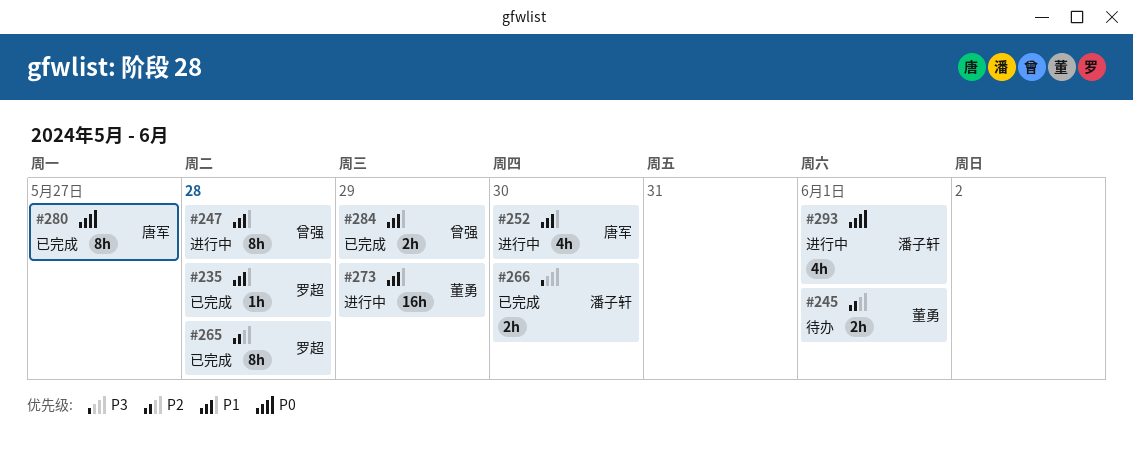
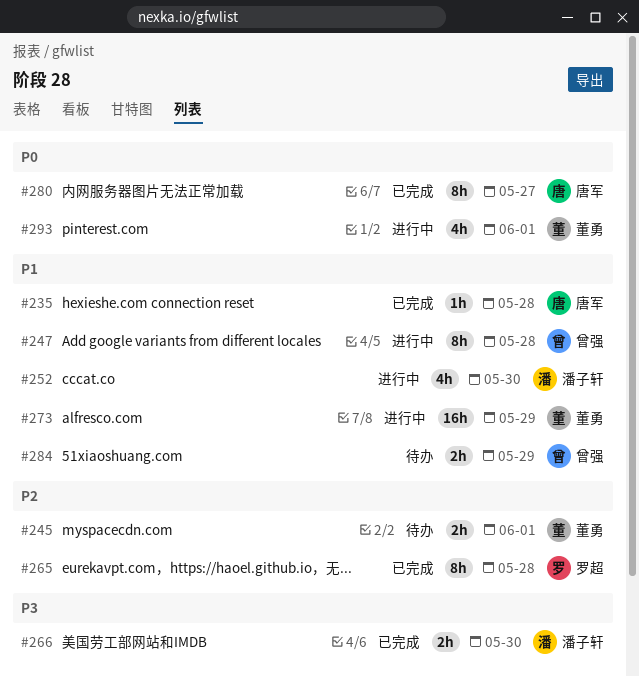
#235, owner: 罗超 -> 唐军
#252, owner: 唐军 -> 潘子轩
#284, status: 已完成 -> 待办
#293, owner: 潘子轩 -> 董勇

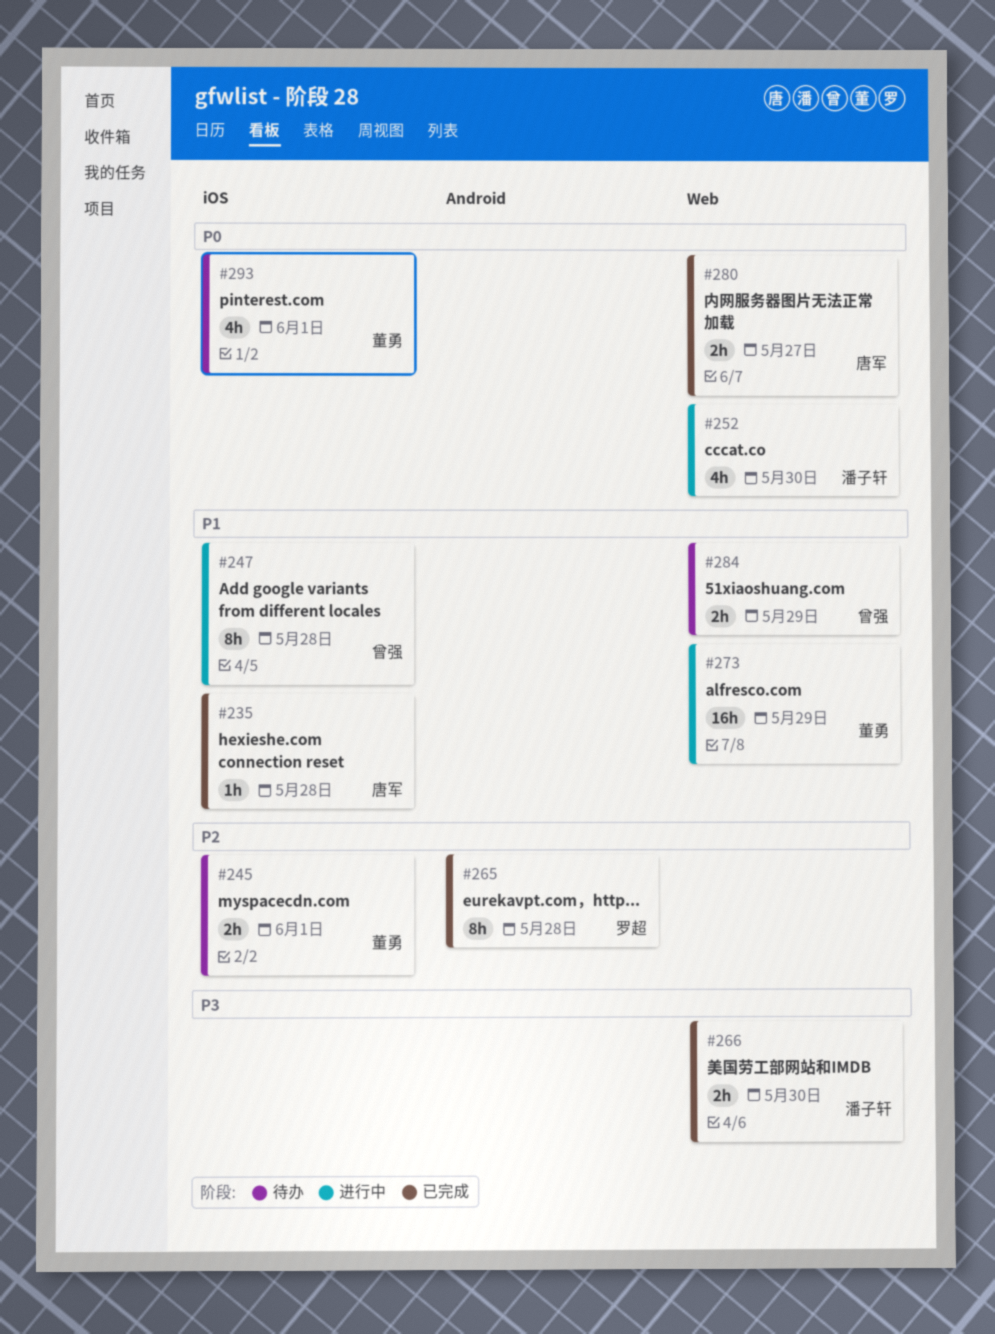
#252, priority: P1 -> P0
#280, estimate: 8h -> 2h
#293, status: 进行中 -> 待办

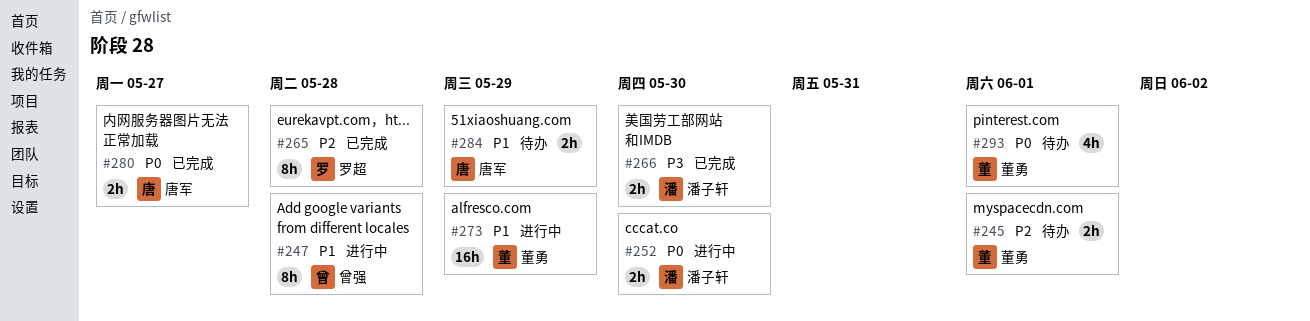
#235: present -> none
#252, estimate: 4h -> 2h
#284, owner: 曾强 -> 唐军

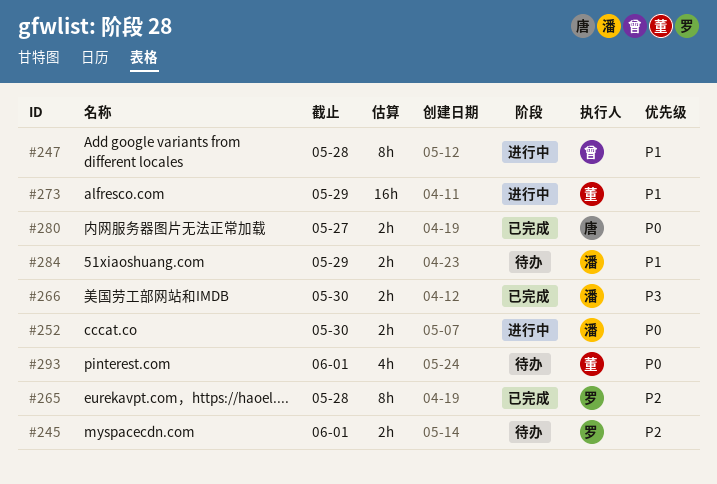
#245, owner: 董勇 -> 罗超
#284, owner: 唐军 -> 潘子轩

